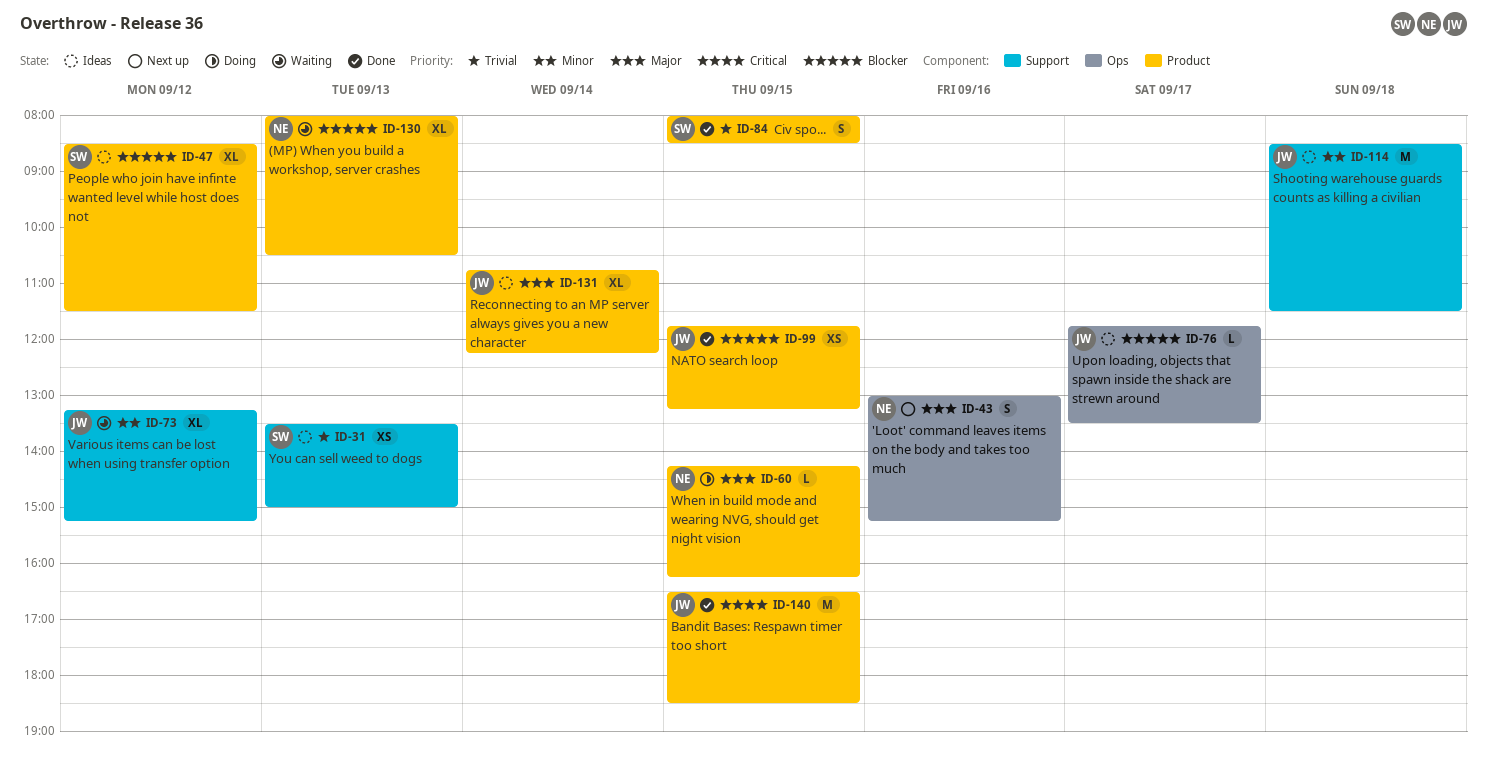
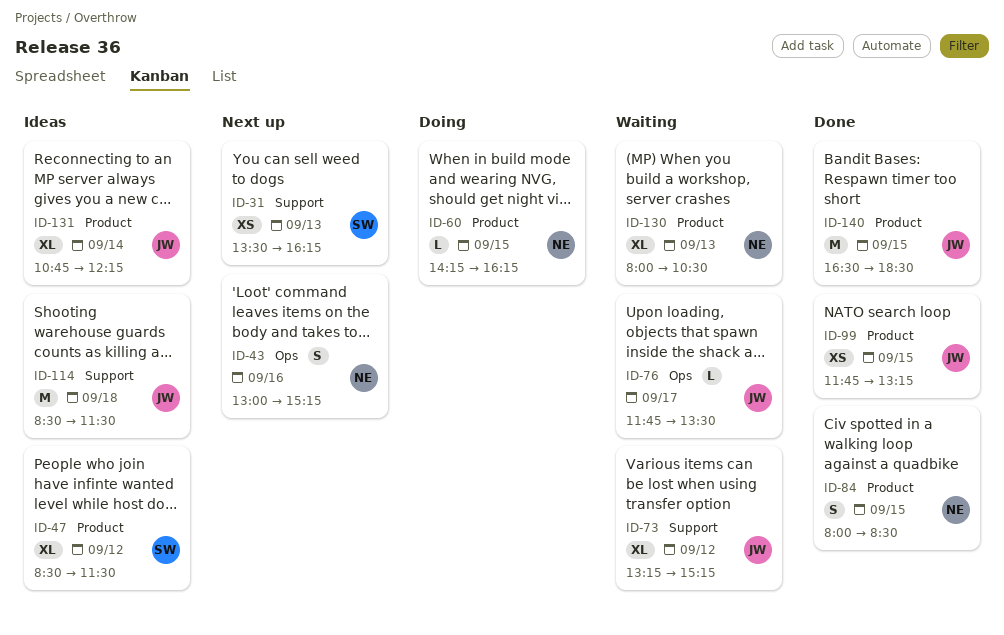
ID-31, status: Ideas -> Next up
ID-31, ends: 15:00 -> 16:15
ID-76, status: Ideas -> Waiting
ID-84, owner: SW -> NE

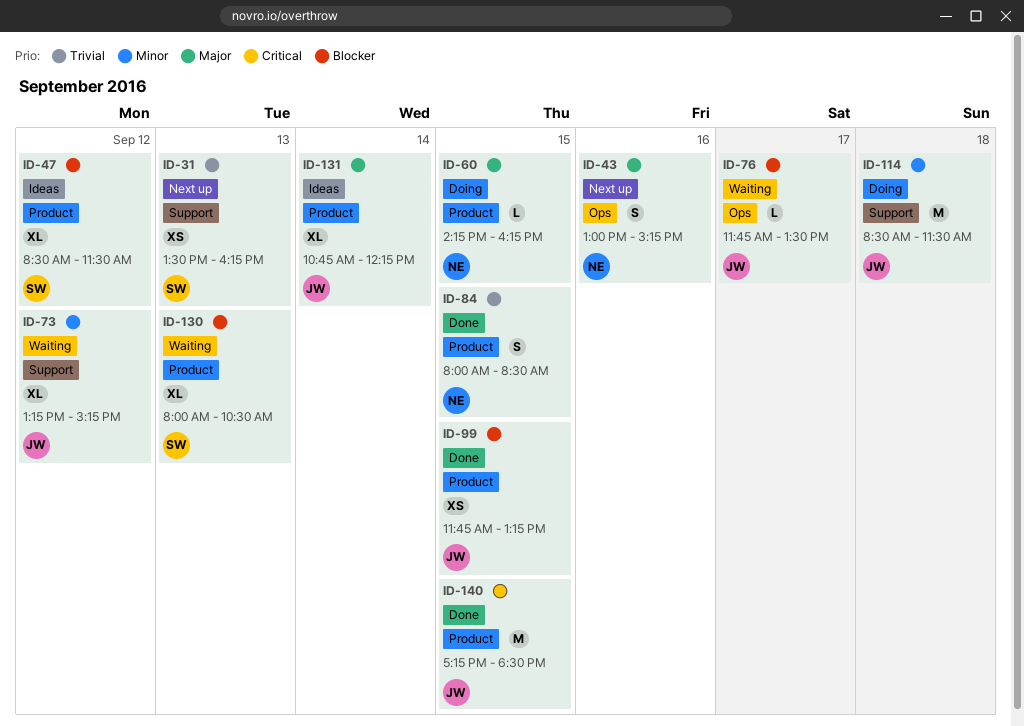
ID-114, status: Ideas -> Doing
ID-130, owner: NE -> SW
ID-140, begins: 16:30 -> 17:15

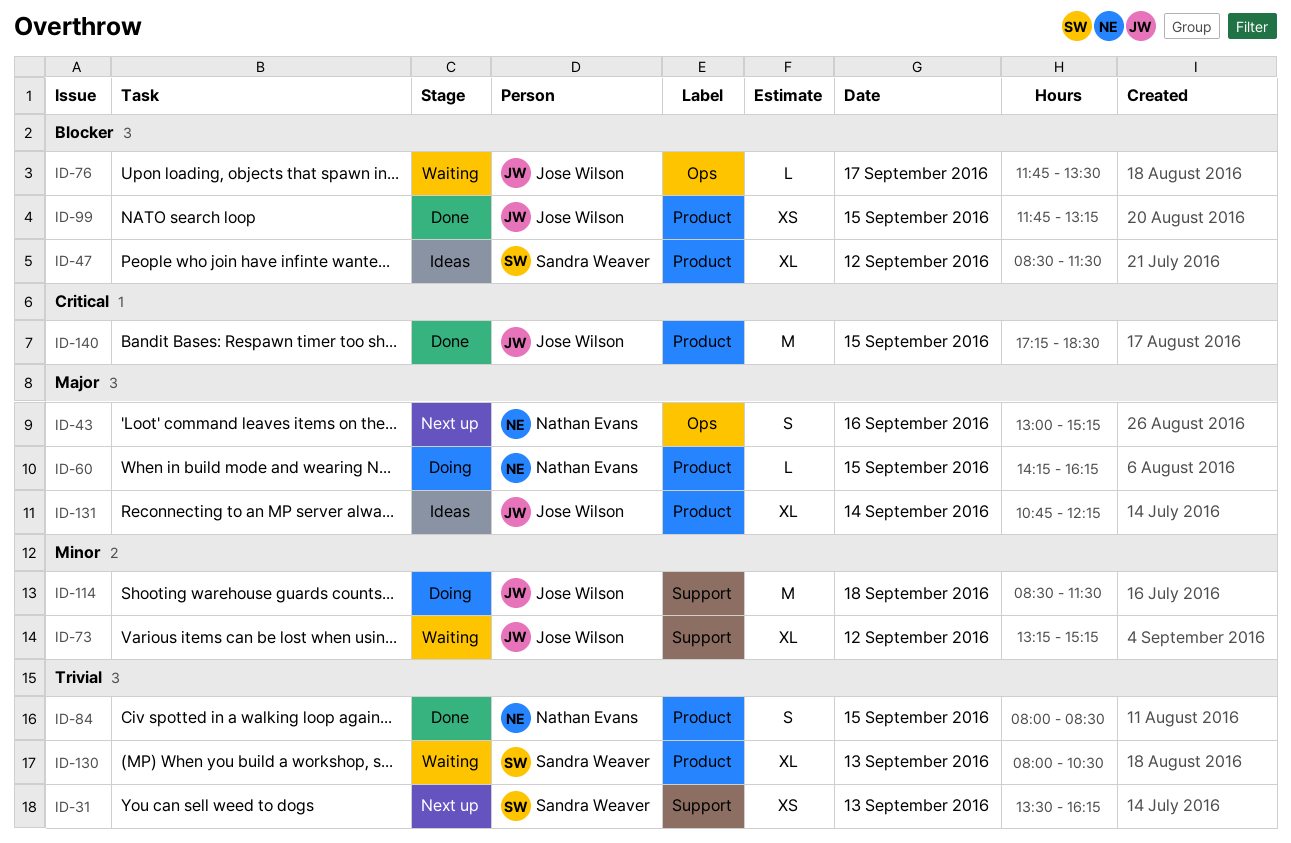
ID-130, priority: Blocker -> Trivial

